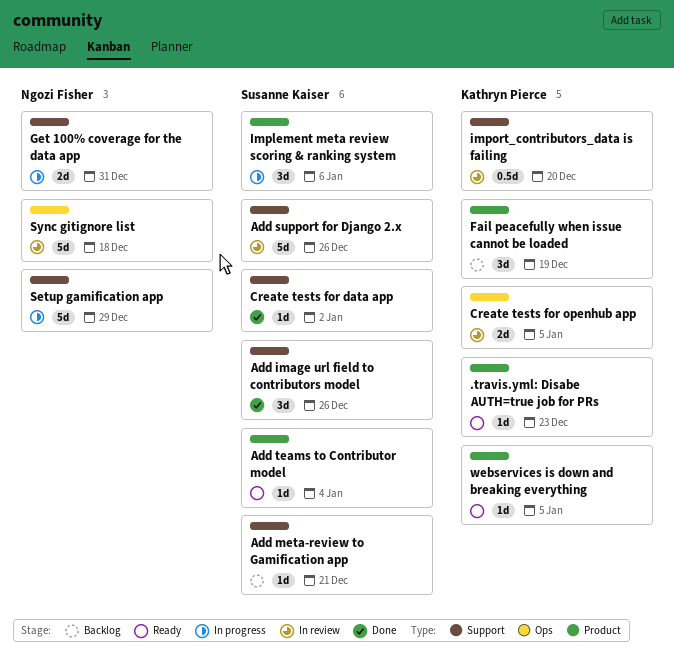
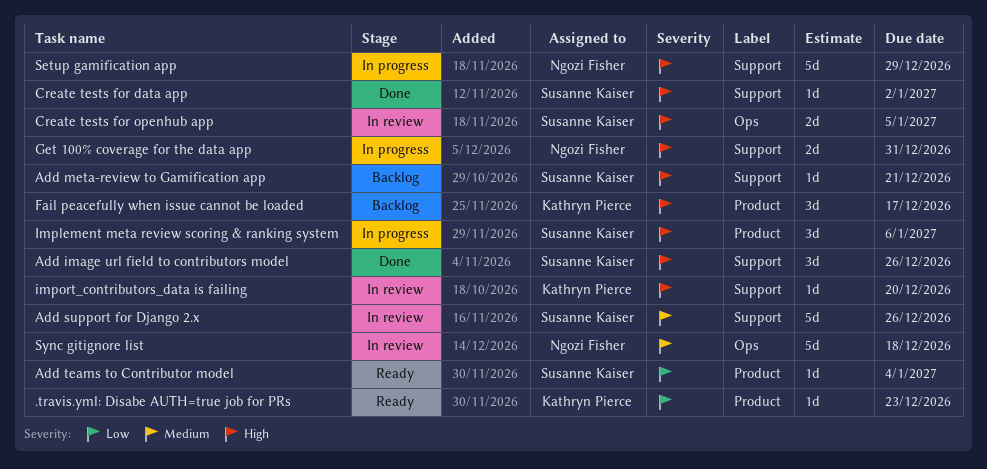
Create tests for openhub app, owner: Kathryn Pierce -> Susanne Kaiser
Fail peacefully when issue cannot be loaded, due: Dec 19 -> Dec 17
import_contributors_data is failing, estimate: 0.5d -> 1d
webservices is down and breaking everything: present -> none

